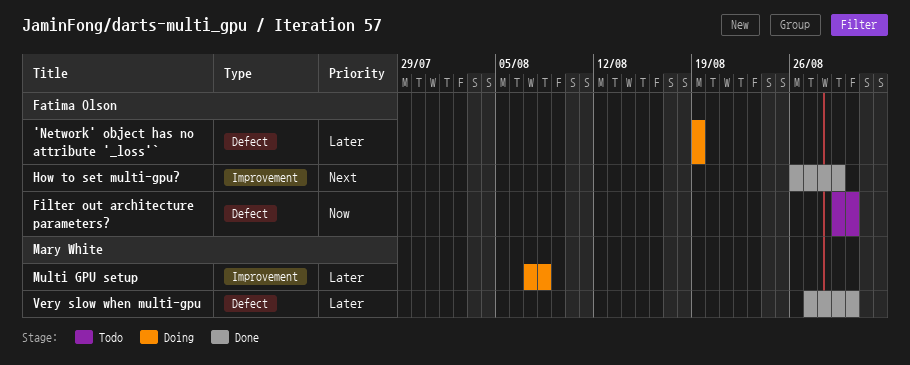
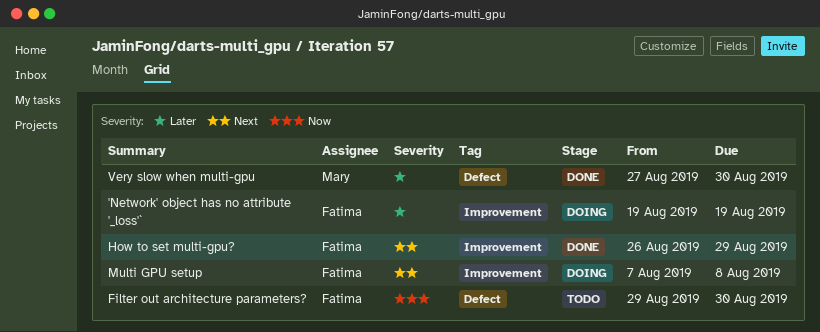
'Network' object has no attribute '_loss'`, label: Defect -> Improvement
Multi GPU setup, owner: Mary White -> Fatima Olson
Multi GPU setup, priority: Later -> Next

